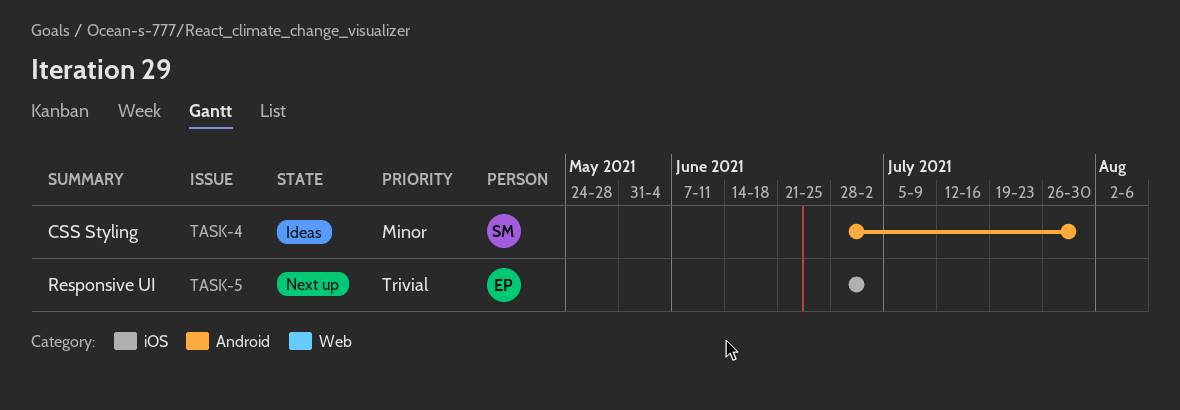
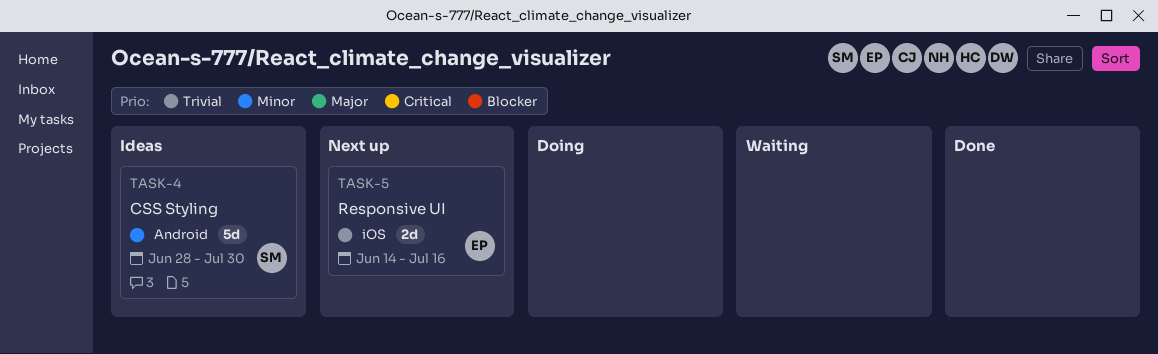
TASK-5, start: Jun 28 -> Jun 14
TASK-5, due: Jul 2 -> Jul 16

